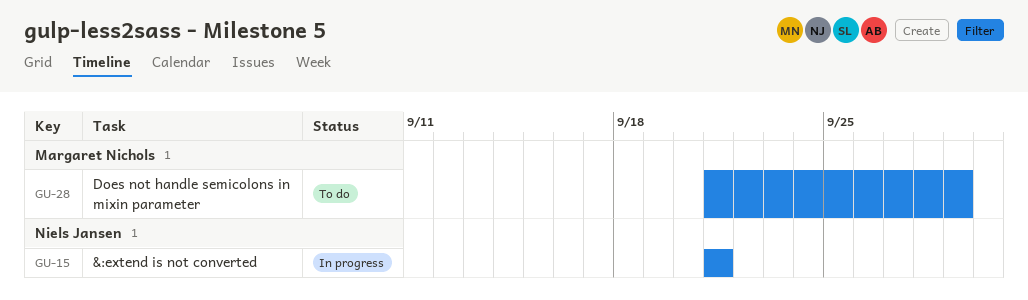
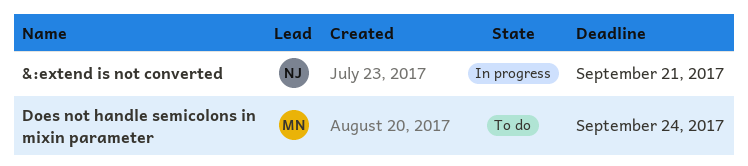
Does not handle semicolons in mixin parameter, due: Sep 29 -> Sep 24

